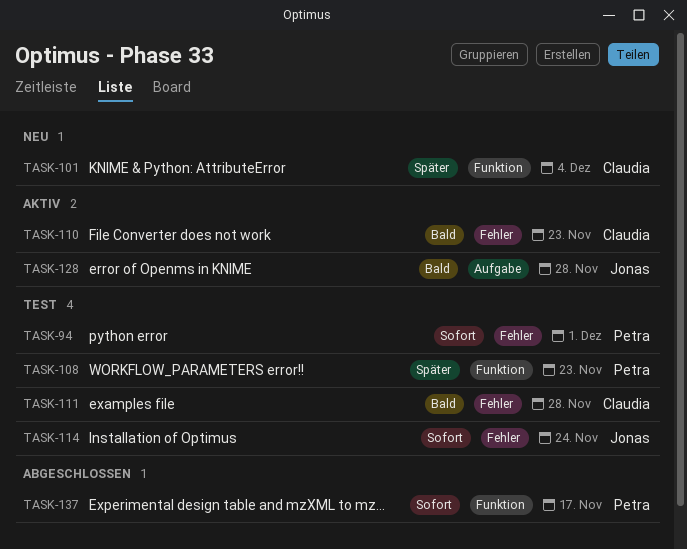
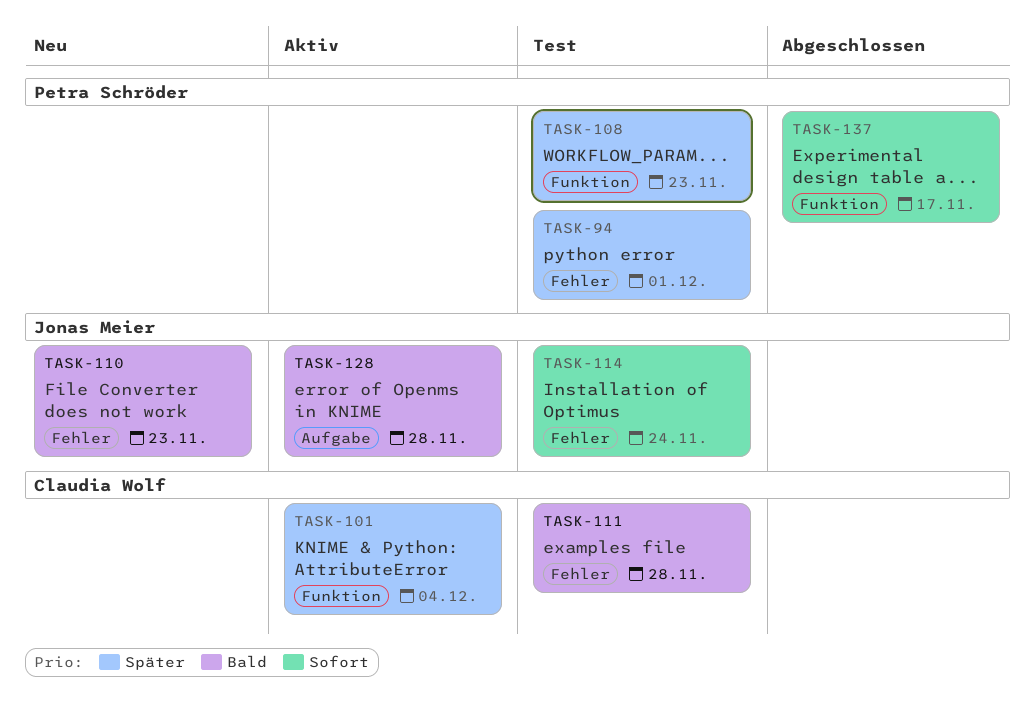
TASK-94, priority: Sofort -> Später
TASK-101, status: Neu -> Aktiv
TASK-110, status: Aktiv -> Neu
TASK-110, owner: Claudia Wolf -> Jonas Meier

